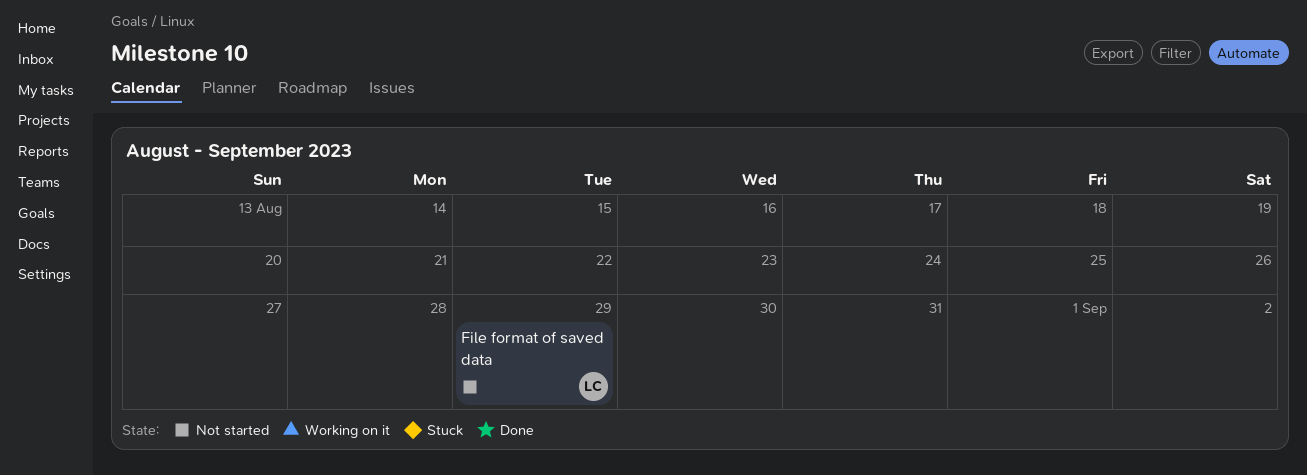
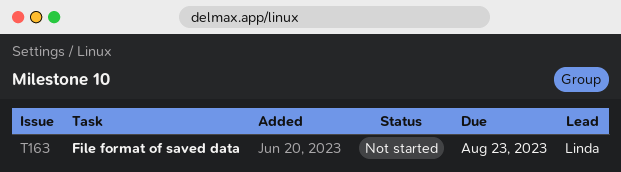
File format of saved data, due: Aug 29 -> Aug 23

